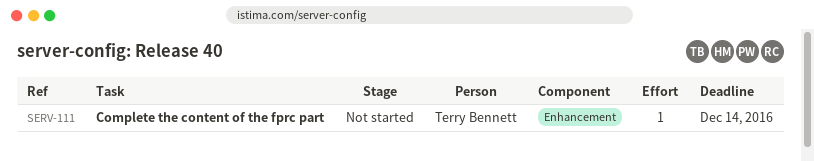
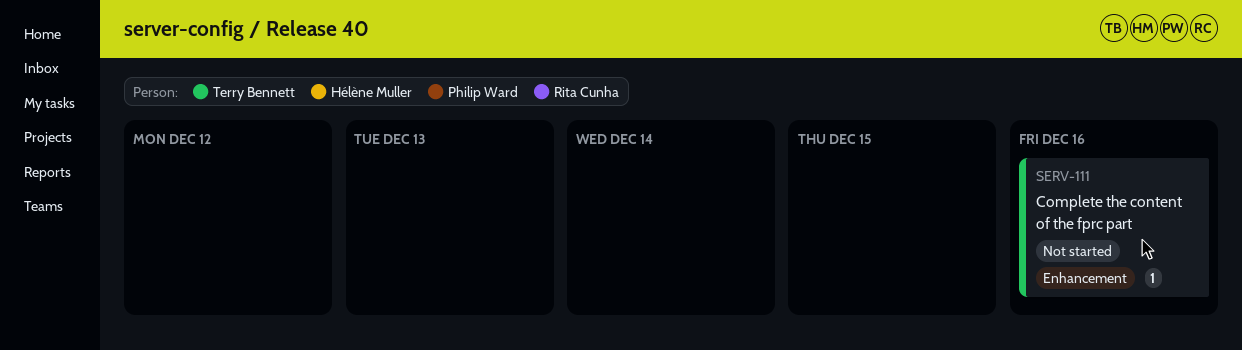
SERV-111, due: Dec 14 -> Dec 16

